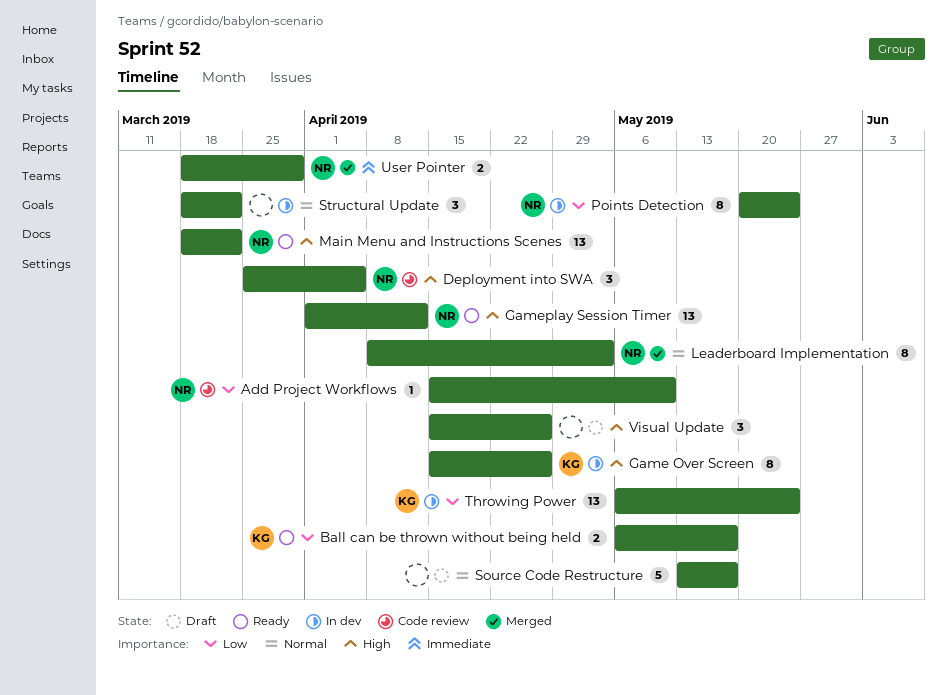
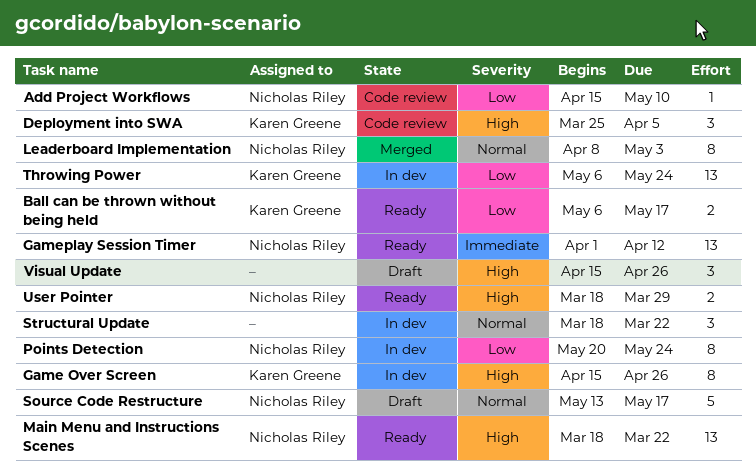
Deployment into SWA, owner: Nicholas Riley -> Karen Greene
Gameplay Session Timer, priority: High -> Immediate
Source Code Restructure, owner: none -> Nicholas Riley
User Pointer, status: Merged -> Ready
User Pointer, priority: Immediate -> High

